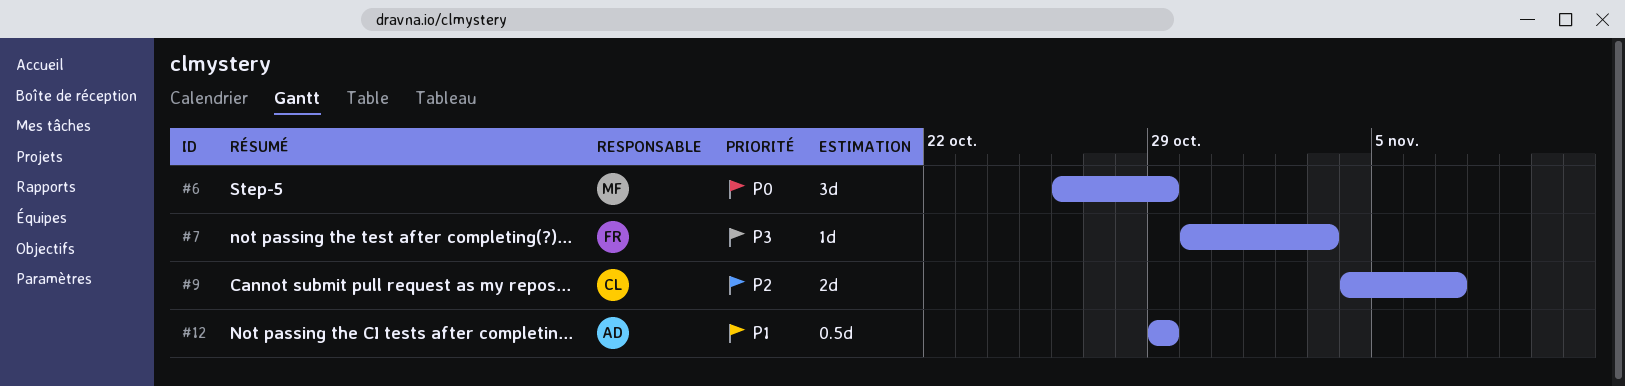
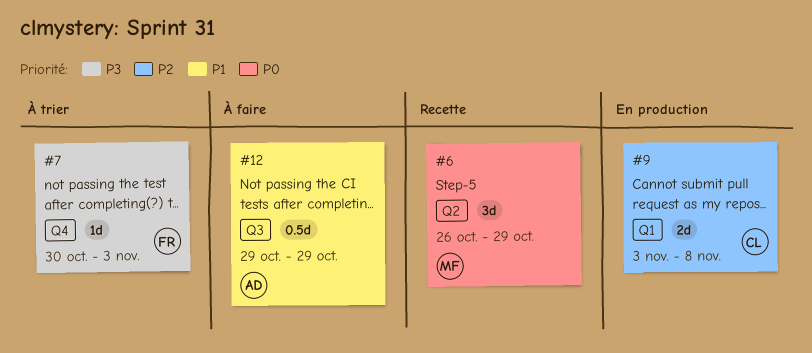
#9, start: Nov 4 -> Nov 3
#9, due: Nov 7 -> Nov 8

